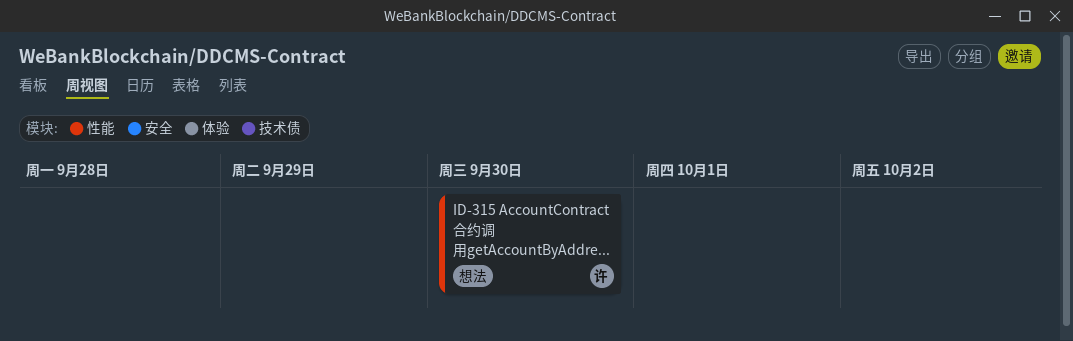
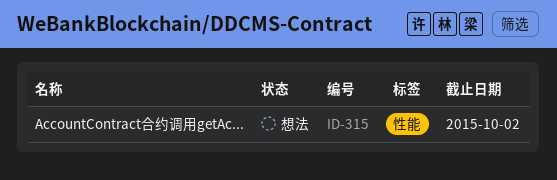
ID-315, due: Sep 30 -> Oct 2

